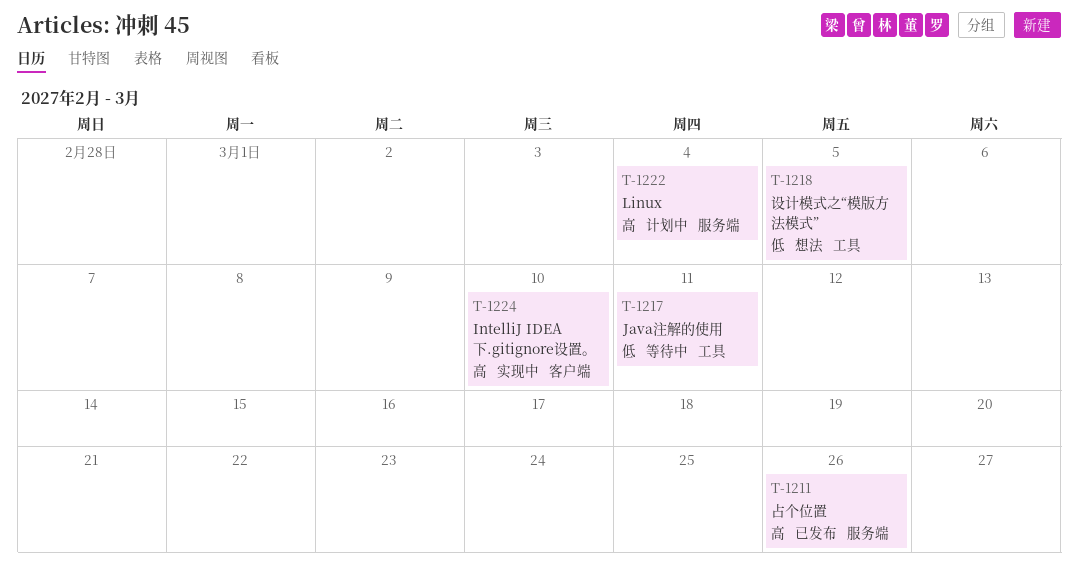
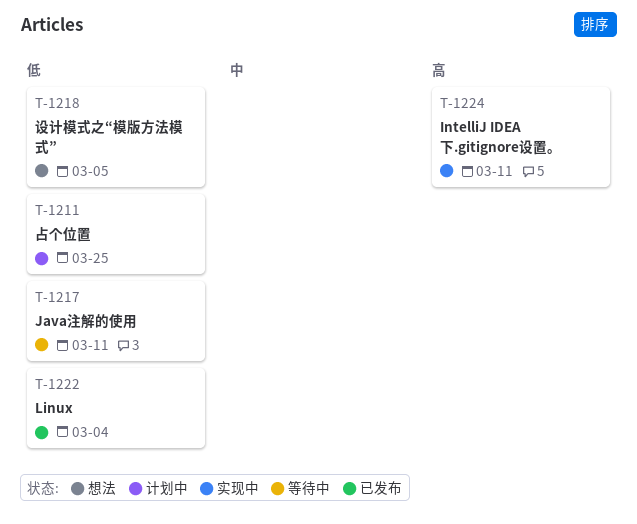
T-1211, status: 已发布 -> 计划中
T-1211, priority: 高 -> 低
T-1211, due: Mar 26 -> Mar 25
T-1222, status: 计划中 -> 已发布
T-1222, priority: 高 -> 低
T-1224, due: Mar 10 -> Mar 11

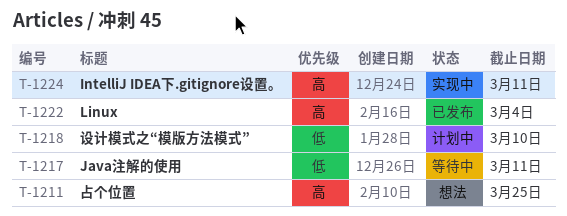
T-1211, status: 计划中 -> 想法
T-1211, priority: 低 -> 高
T-1218, status: 想法 -> 计划中
T-1218, due: Mar 5 -> Mar 10
T-1222, priority: 低 -> 高

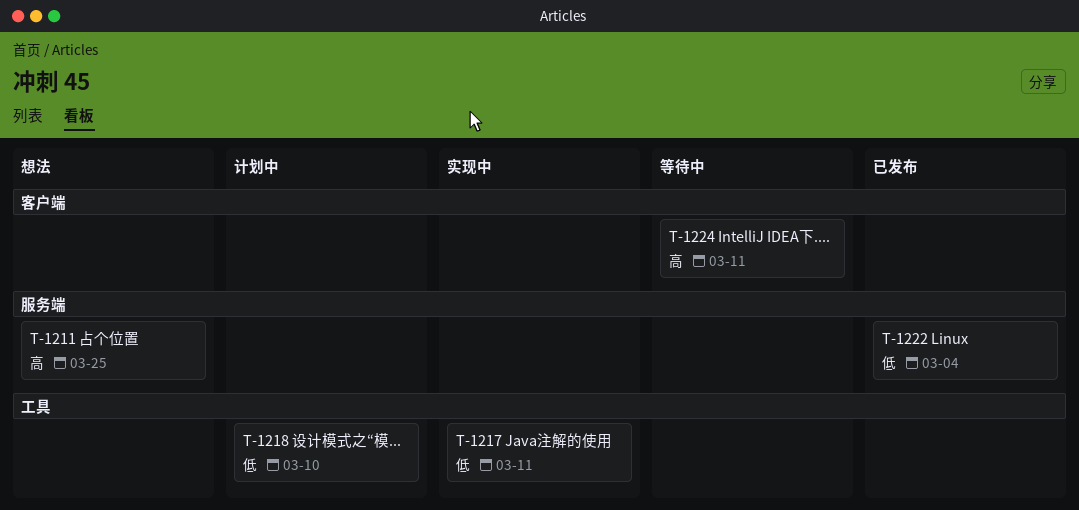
T-1217, status: 等待中 -> 实现中
T-1222, priority: 高 -> 低
T-1224, status: 实现中 -> 等待中

